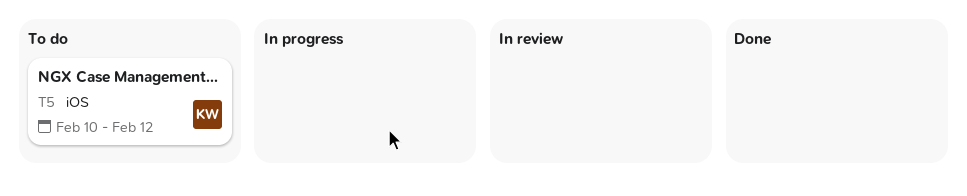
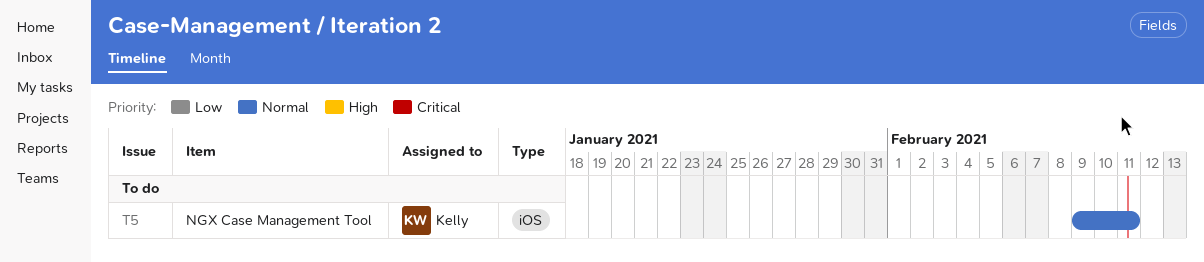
T5, start: Feb 10 -> Feb 9
T5, due: Feb 12 -> Feb 11

